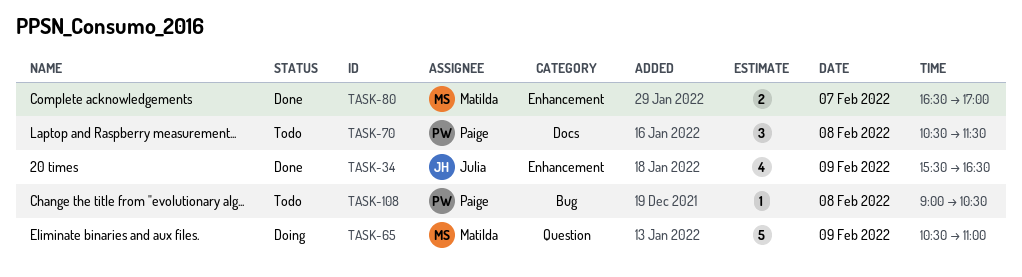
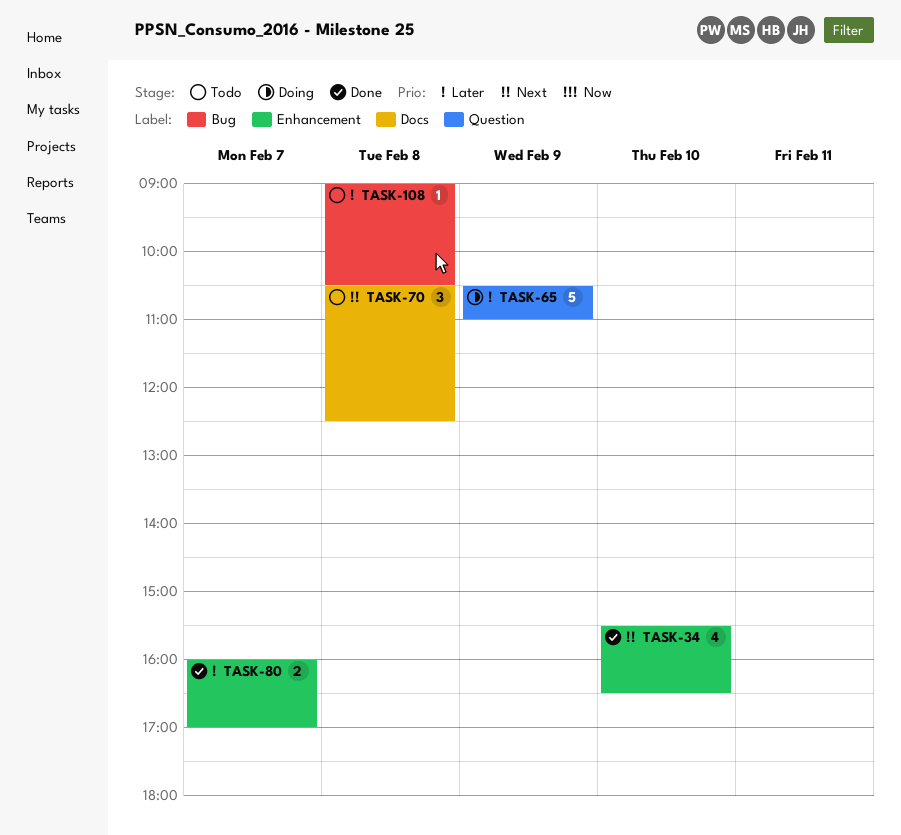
TASK-34, day: Feb 9 -> Feb 10
TASK-70, ends: 11:30 -> 12:30
TASK-80, begins: 16:30 -> 16:00

